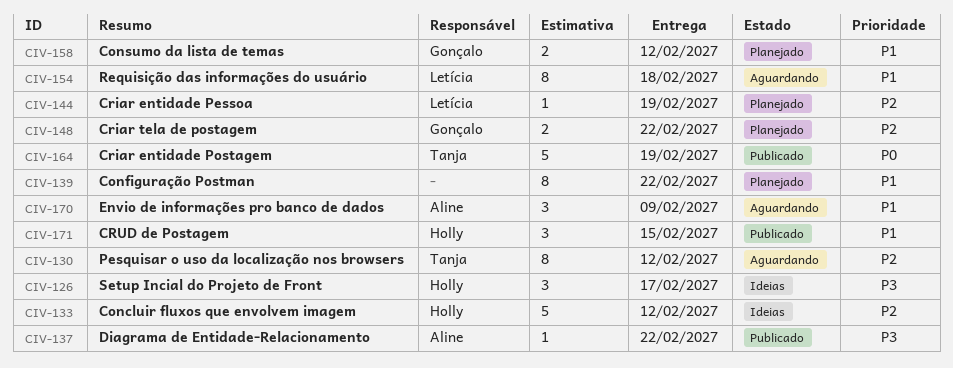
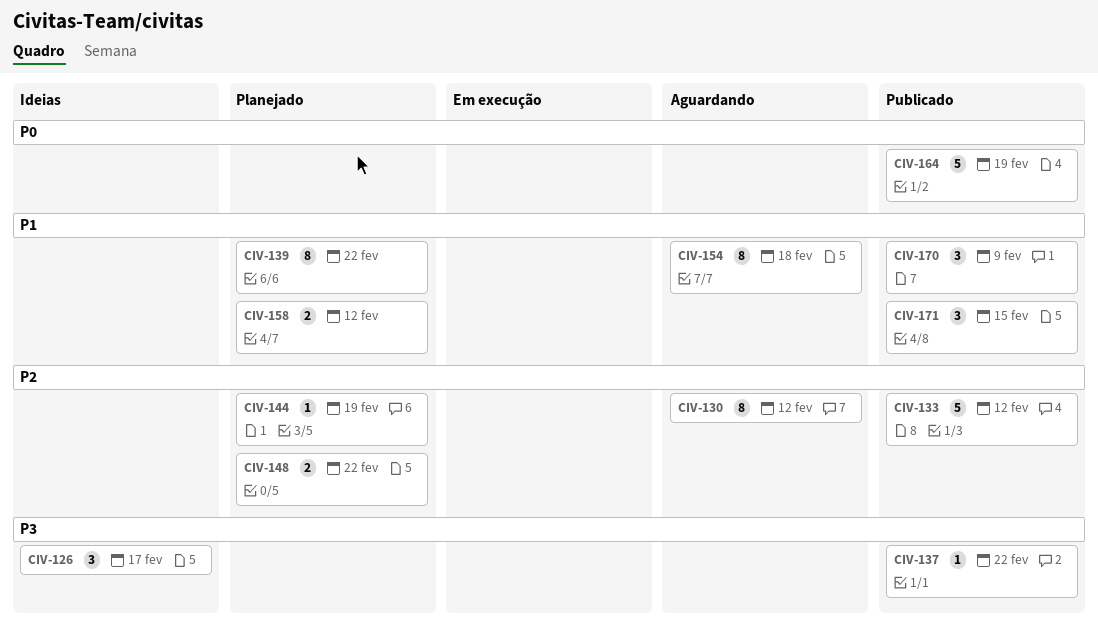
CIV-133, status: Ideias -> Publicado
CIV-170, status: Aguardando -> Publicado

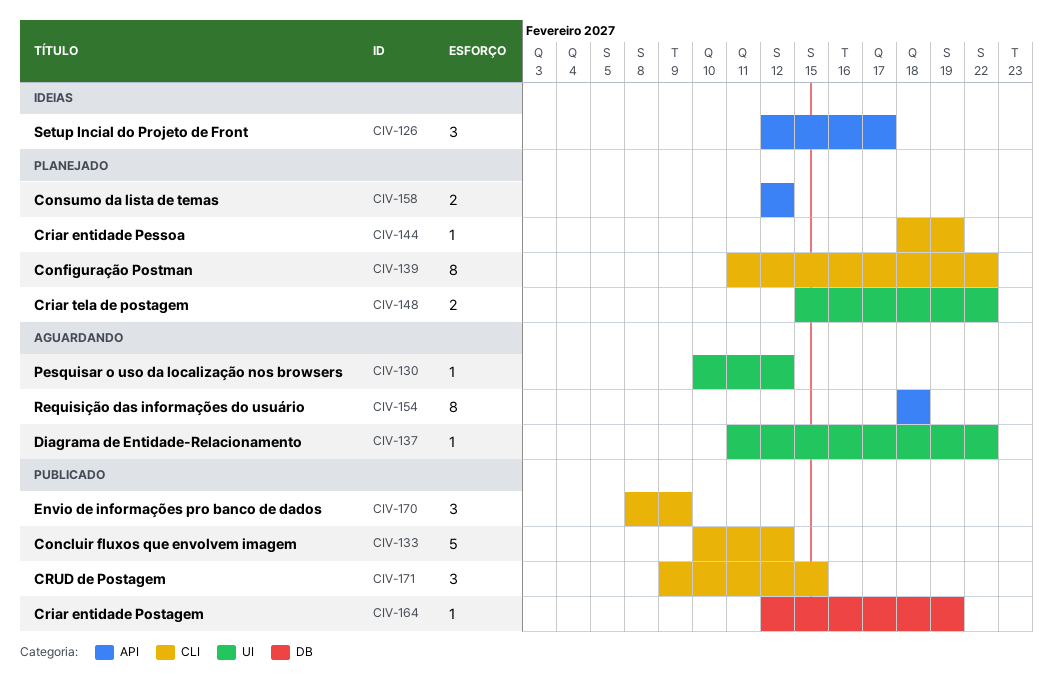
CIV-130, estimate: 8 -> 1
CIV-137, status: Publicado -> Aguardando
CIV-164, estimate: 5 -> 1

